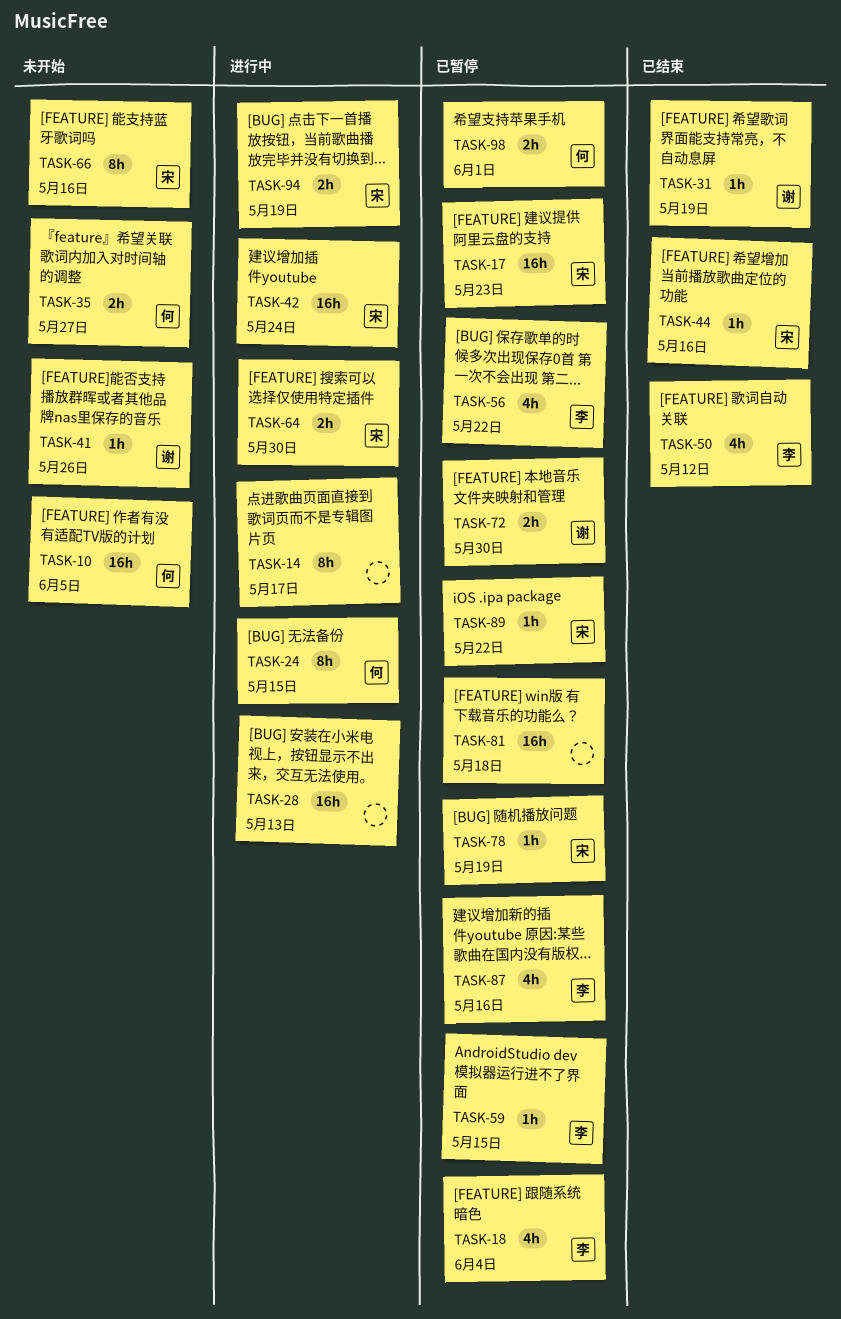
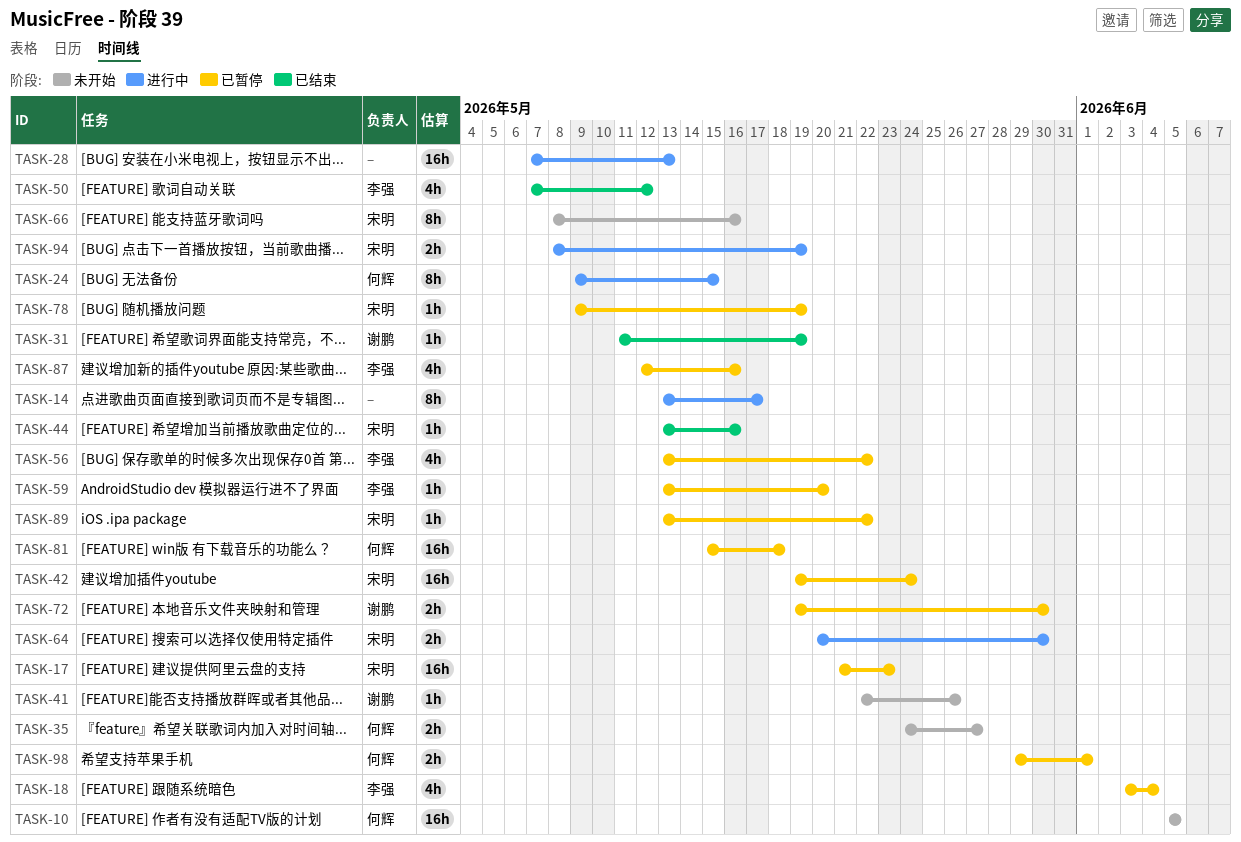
TASK-42, status: 进行中 -> 已暂停
TASK-59, due: May 15 -> May 20
TASK-81, owner: none -> 何辉

